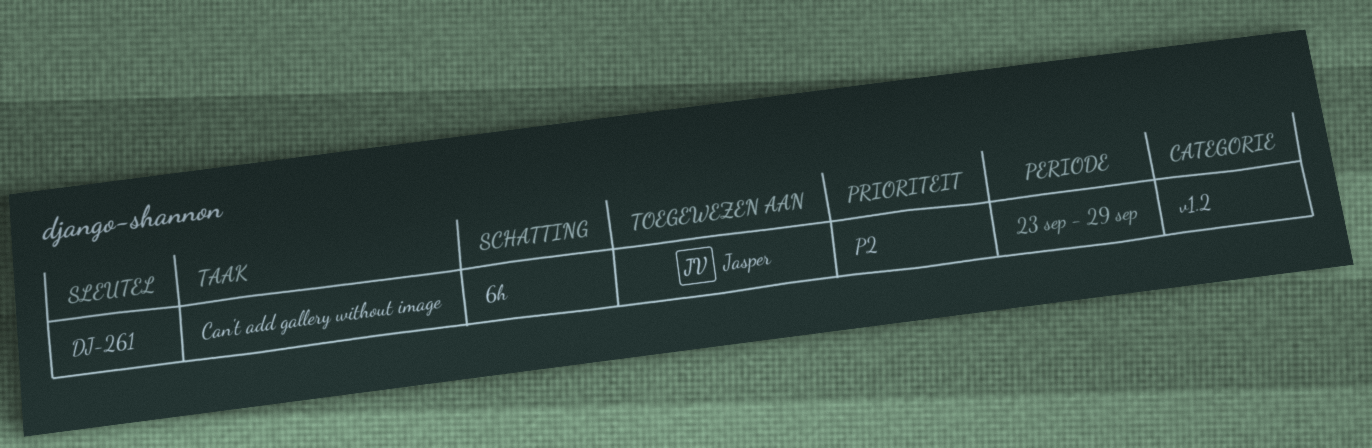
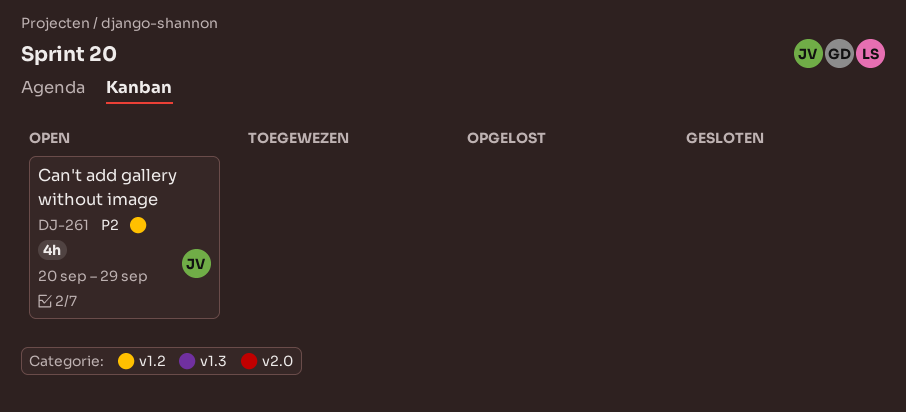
DJ-261, estimate: 6h -> 4h
DJ-261, start: Sep 23 -> Sep 20

